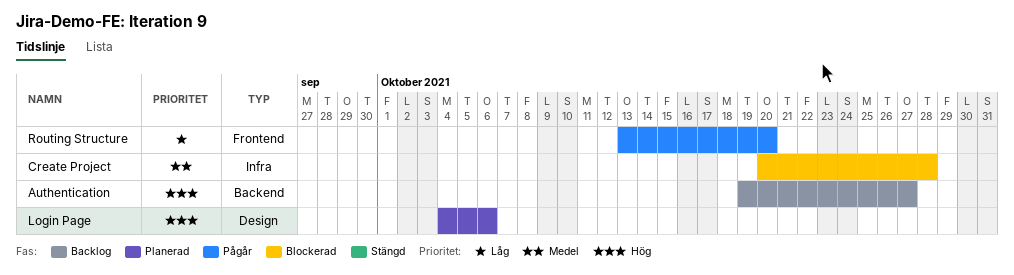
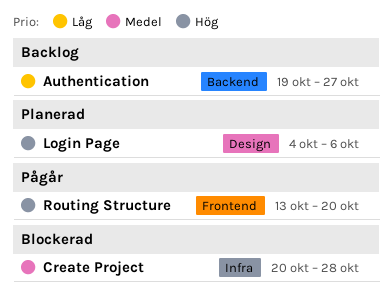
Authentication, priority: Hög -> Låg
Routing Structure, priority: Låg -> Hög

